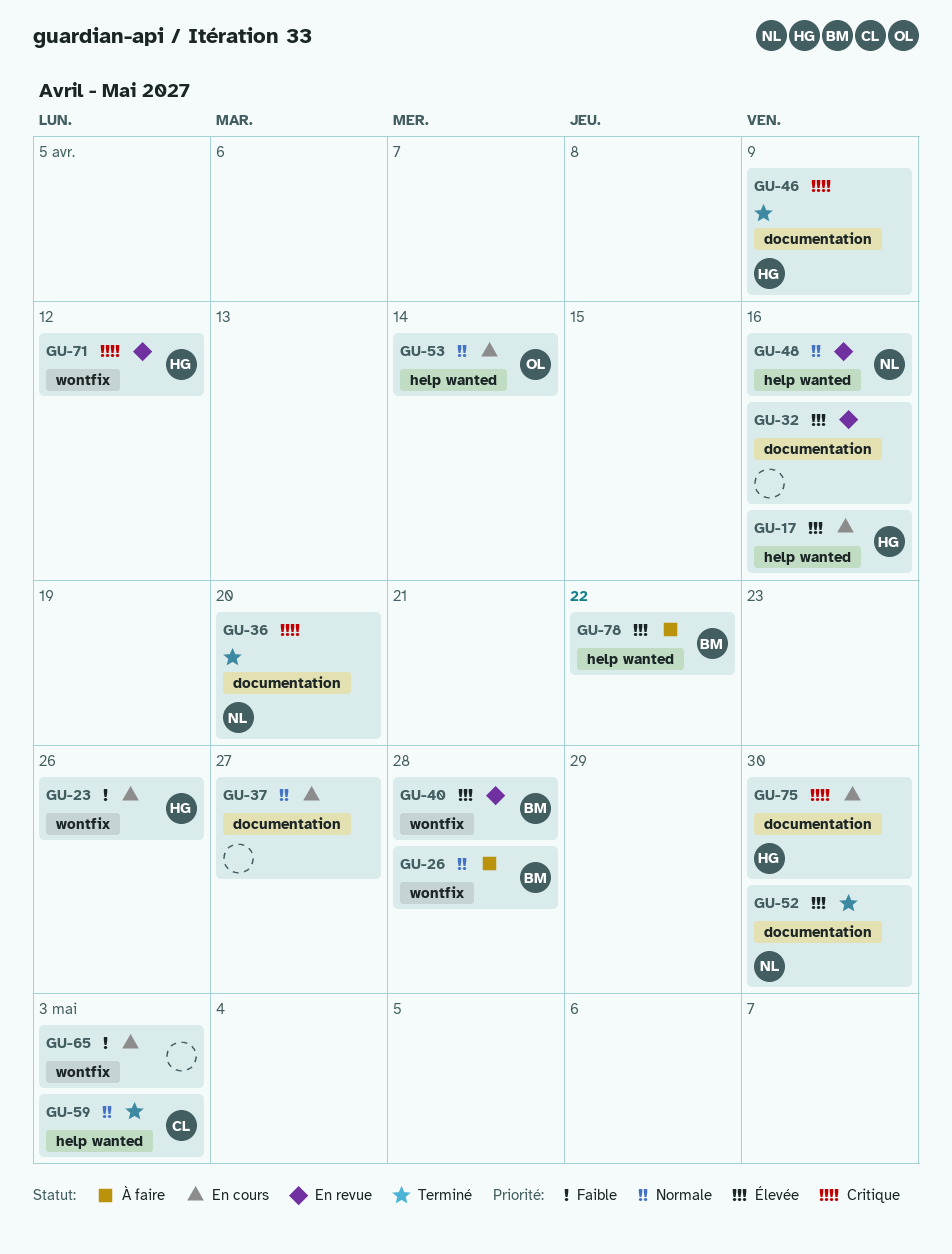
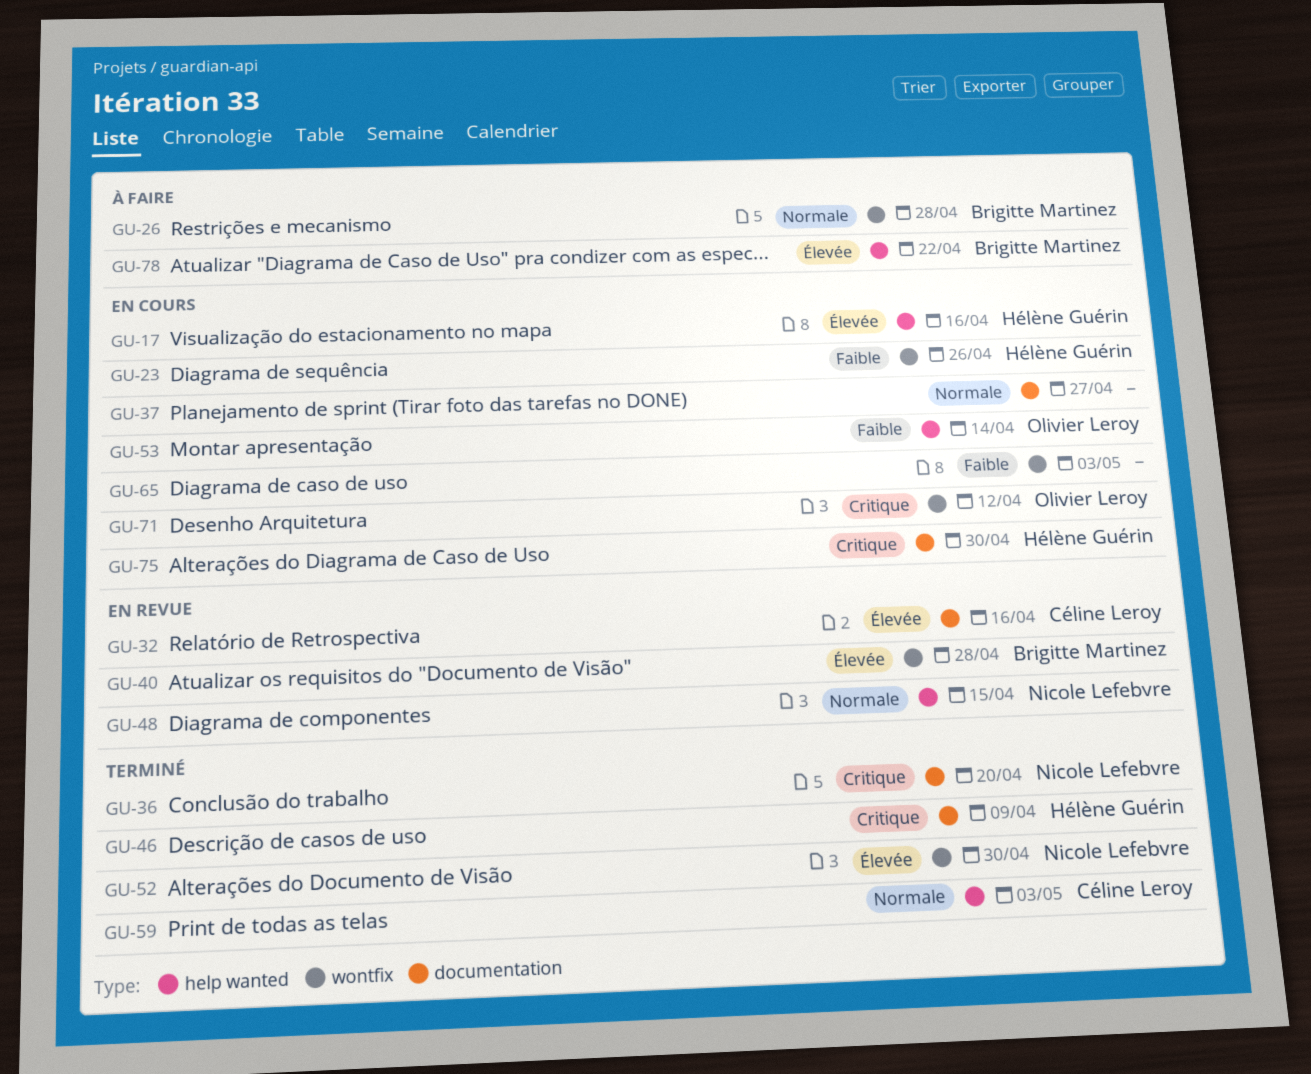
GU-32, owner: none -> Céline Leroy
GU-48, due: Apr 16 -> Apr 15
GU-52, label: documentation -> wontfix
GU-53, priority: Normale -> Faible
GU-71, status: En revue -> En cours
GU-71, owner: Hélène Guérin -> Olivier Leroy

